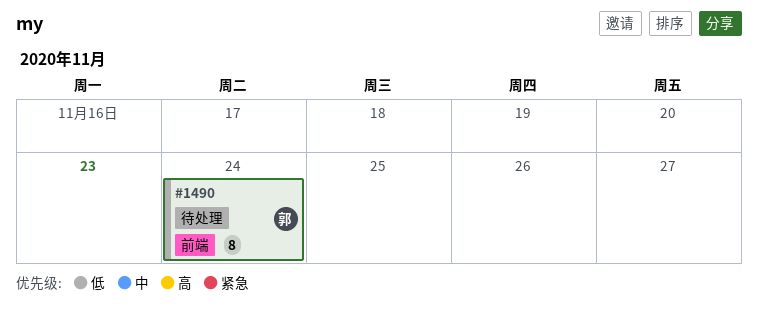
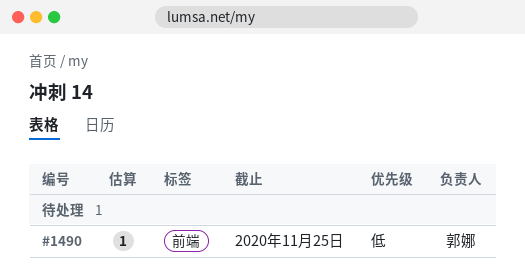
#1490, estimate: 8 -> 1
#1490, due: Nov 24 -> Nov 25

